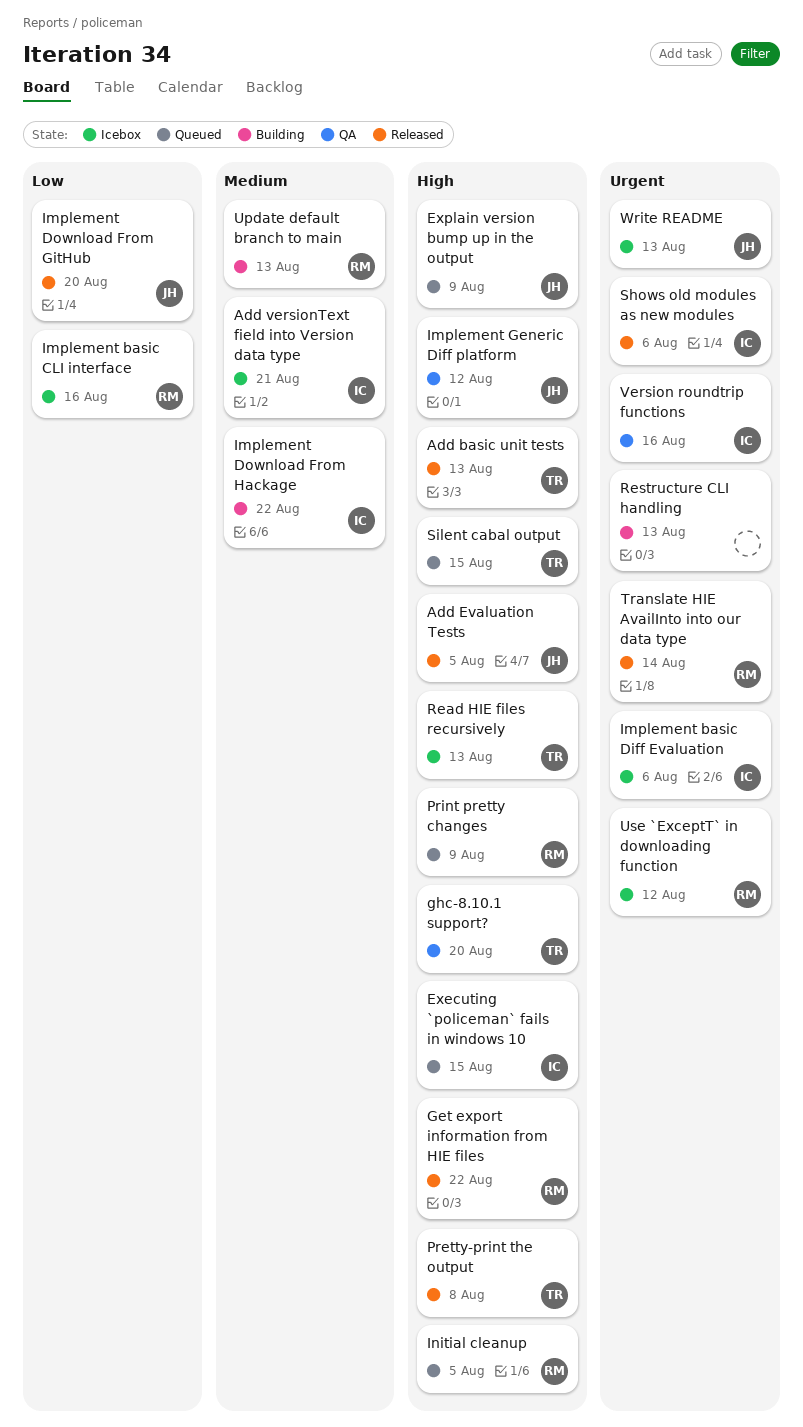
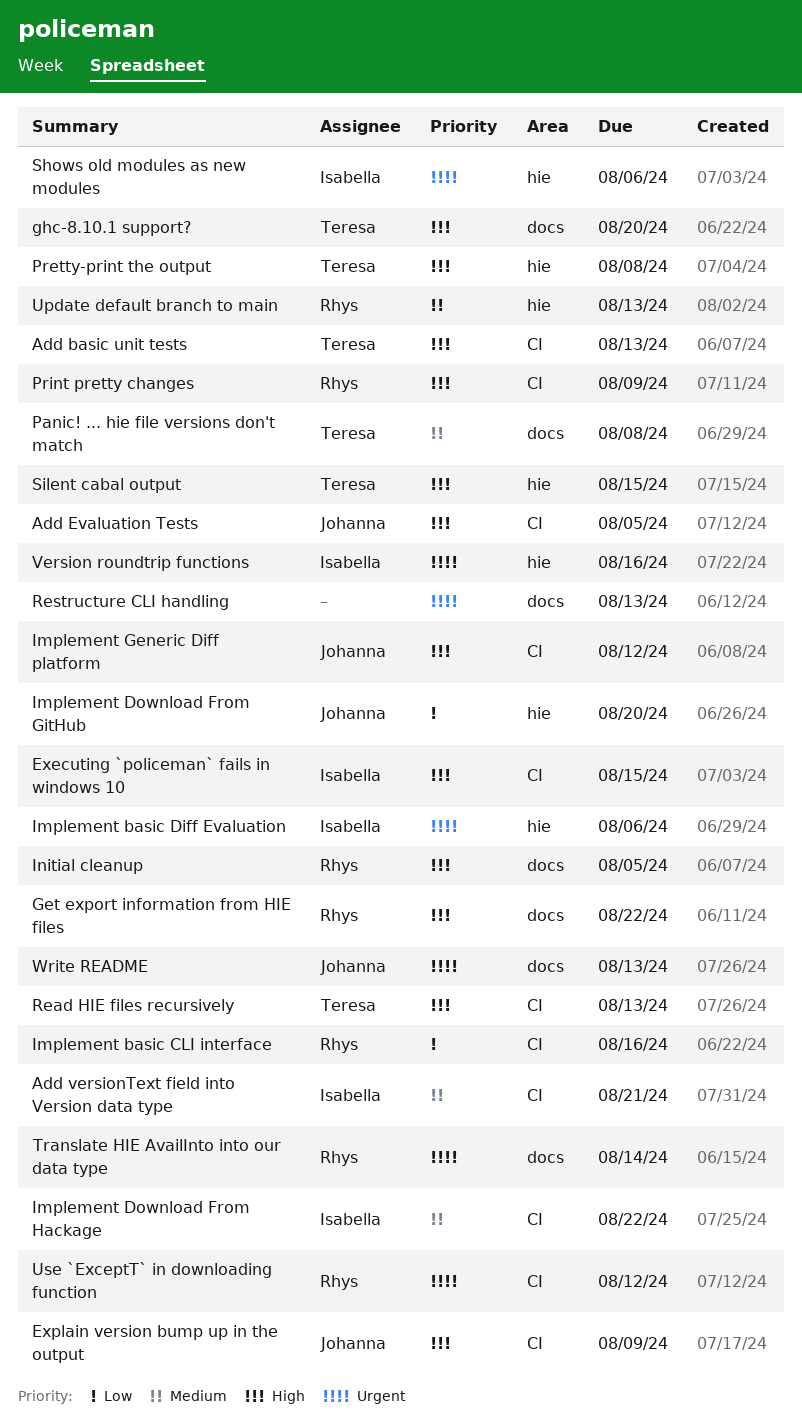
Panic! ... hie file versions don't match: none -> present

